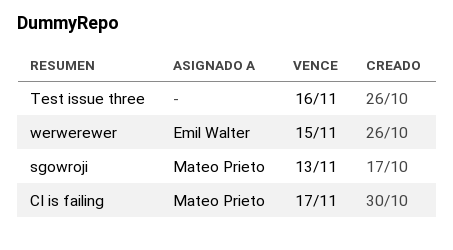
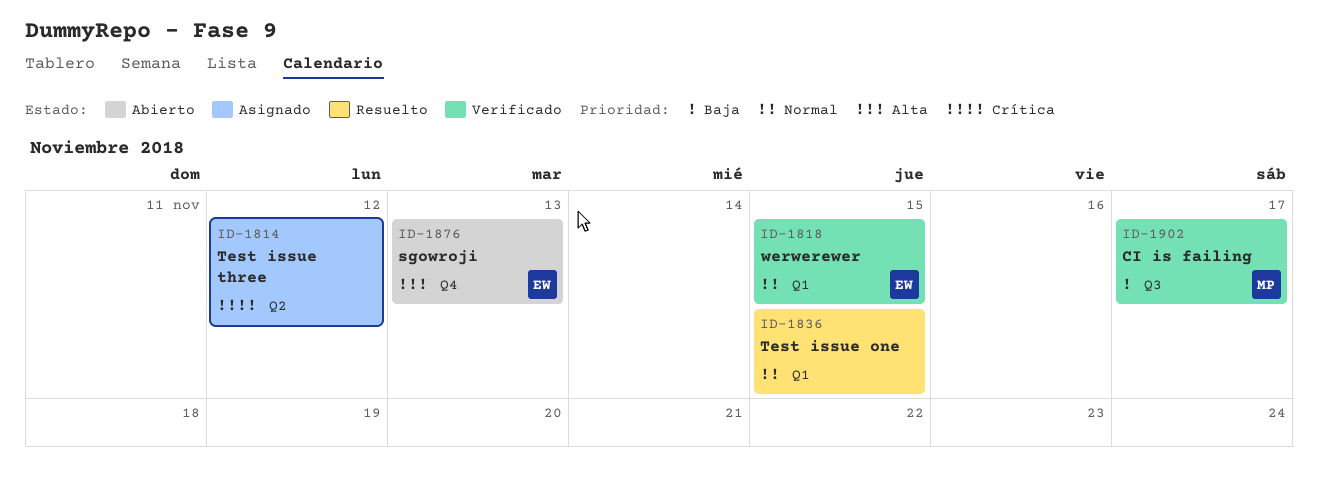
sgowroji, owner: Mateo Prieto -> Emil Walter
Test issue one: none -> present
Test issue three, due: Nov 16 -> Nov 12

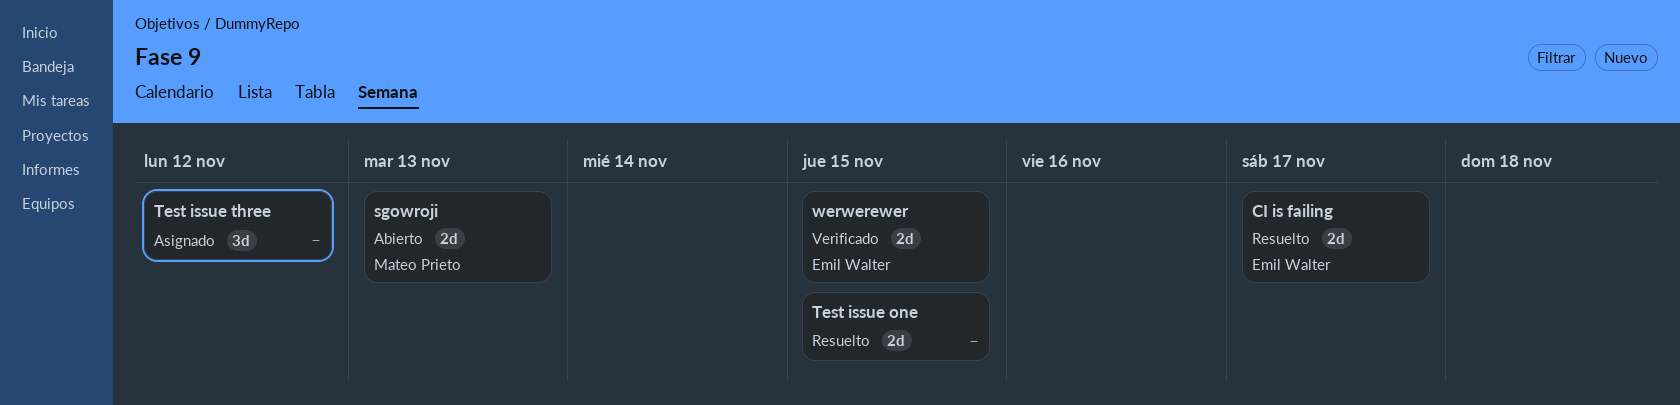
CI is failing, status: Verificado -> Resuelto
CI is failing, owner: Mateo Prieto -> Emil Walter
sgowroji, owner: Emil Walter -> Mateo Prieto

